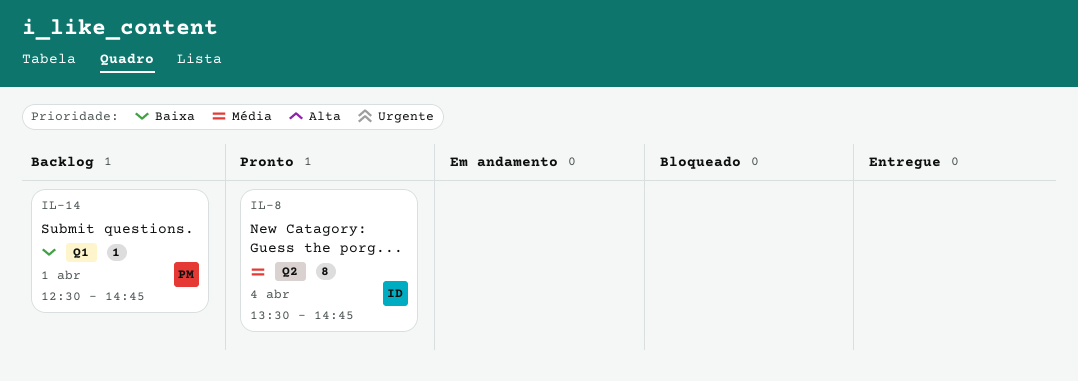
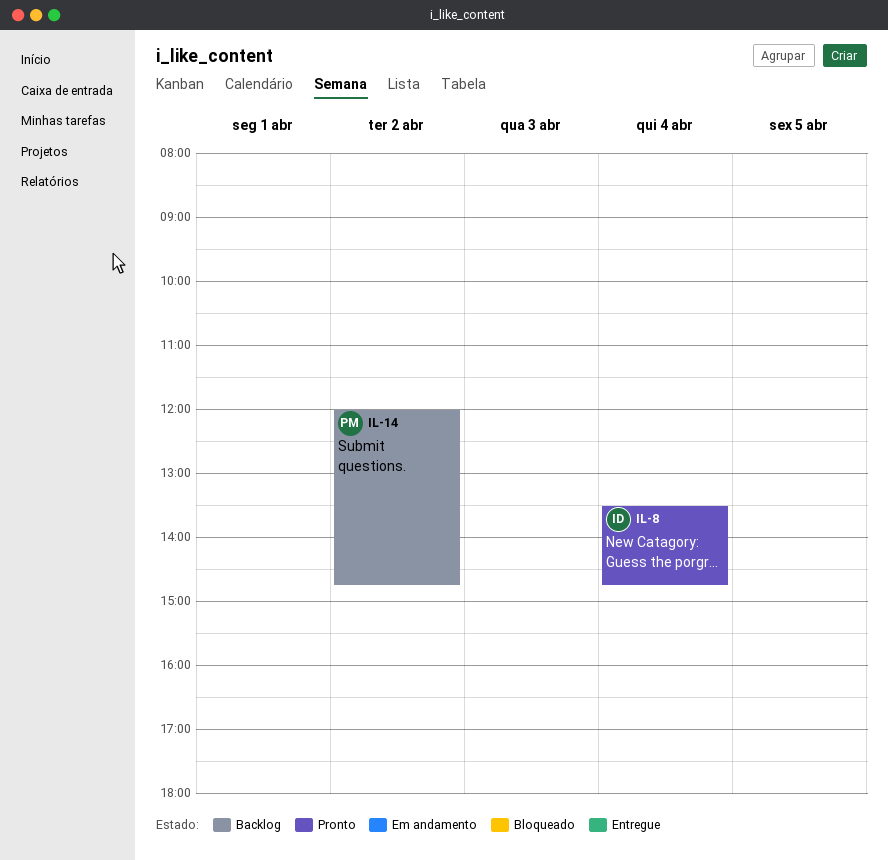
IL-14, day: Apr 1 -> Apr 2
IL-14, begins: 12:30 -> 12:00

